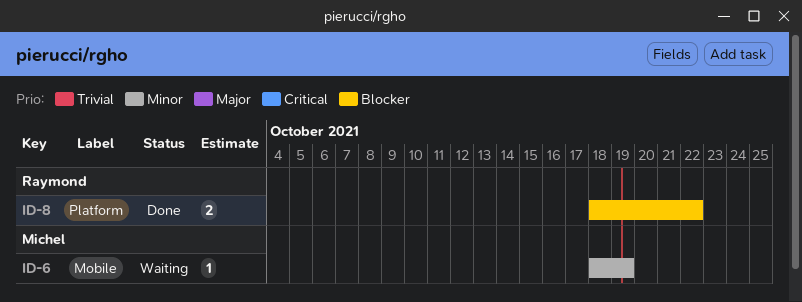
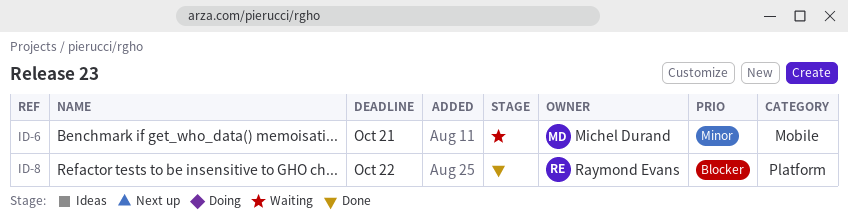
ID-6, due: Oct 19 -> Oct 21

